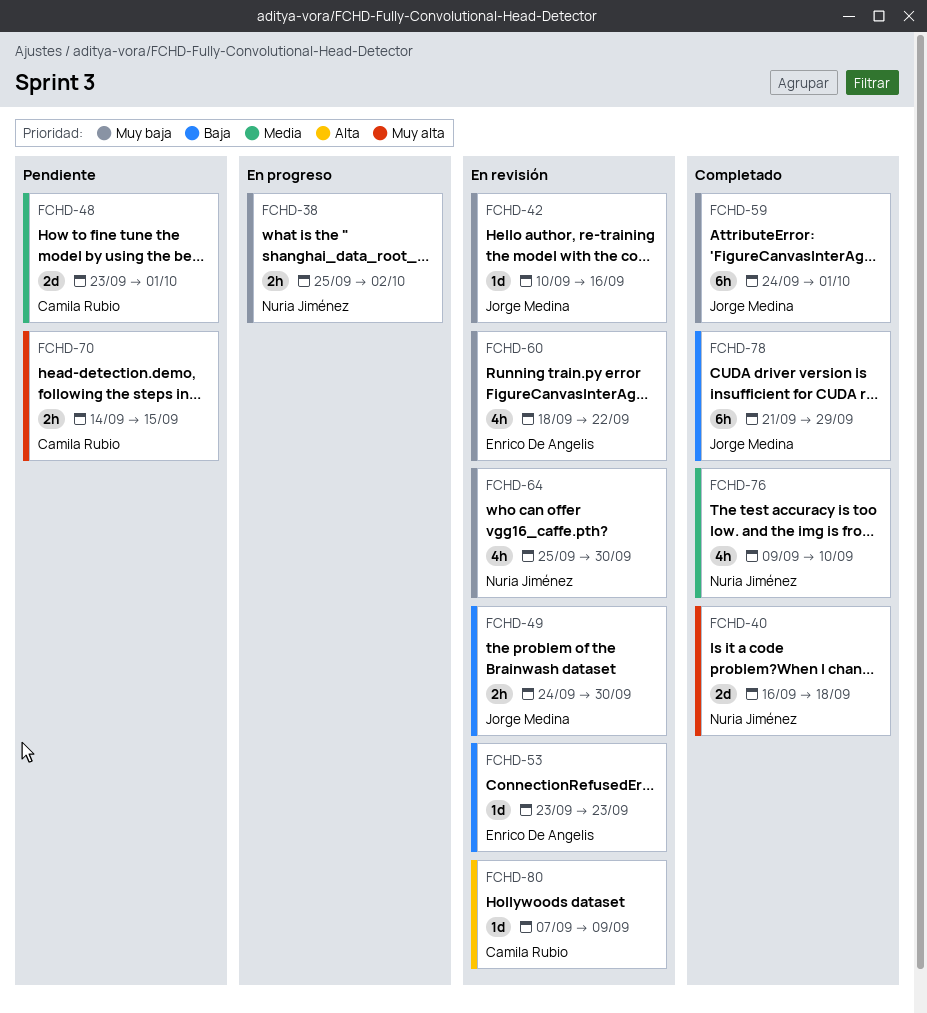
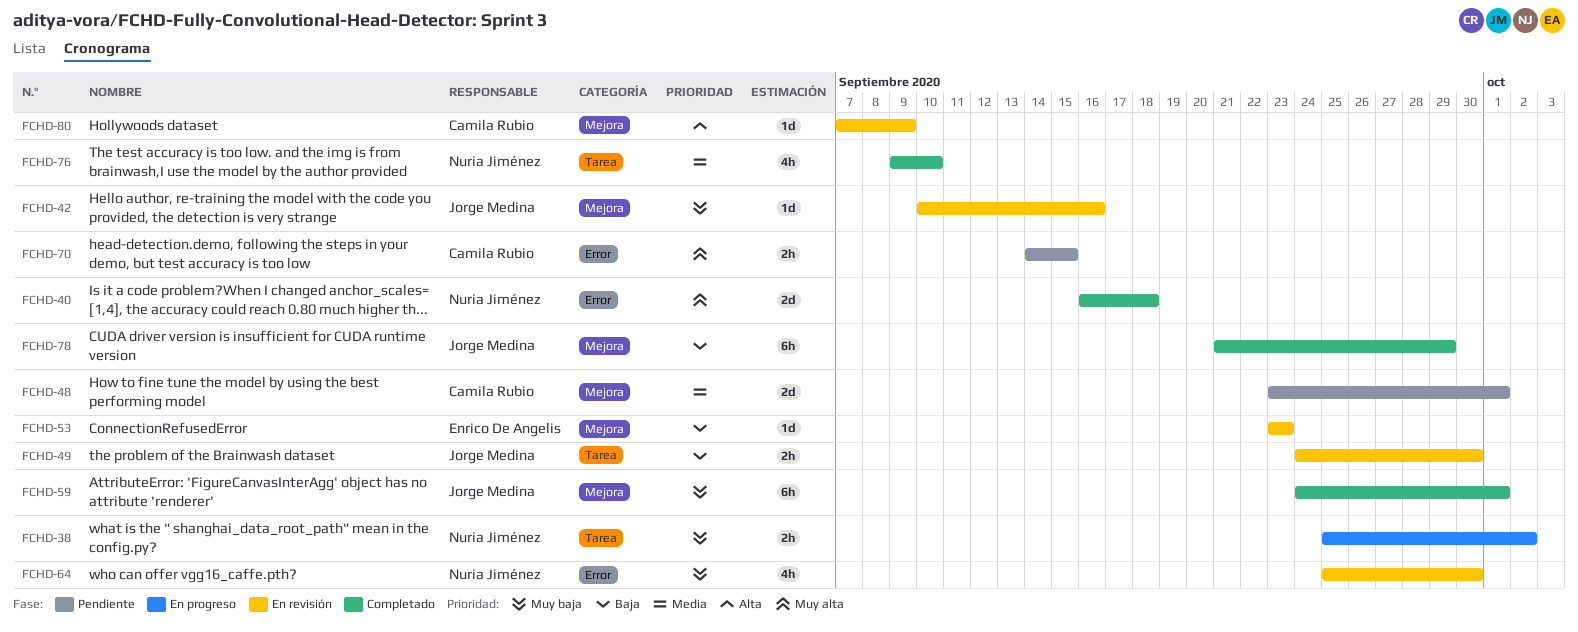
FCHD-60: present -> none

